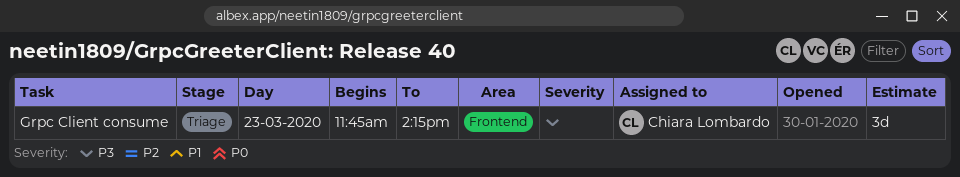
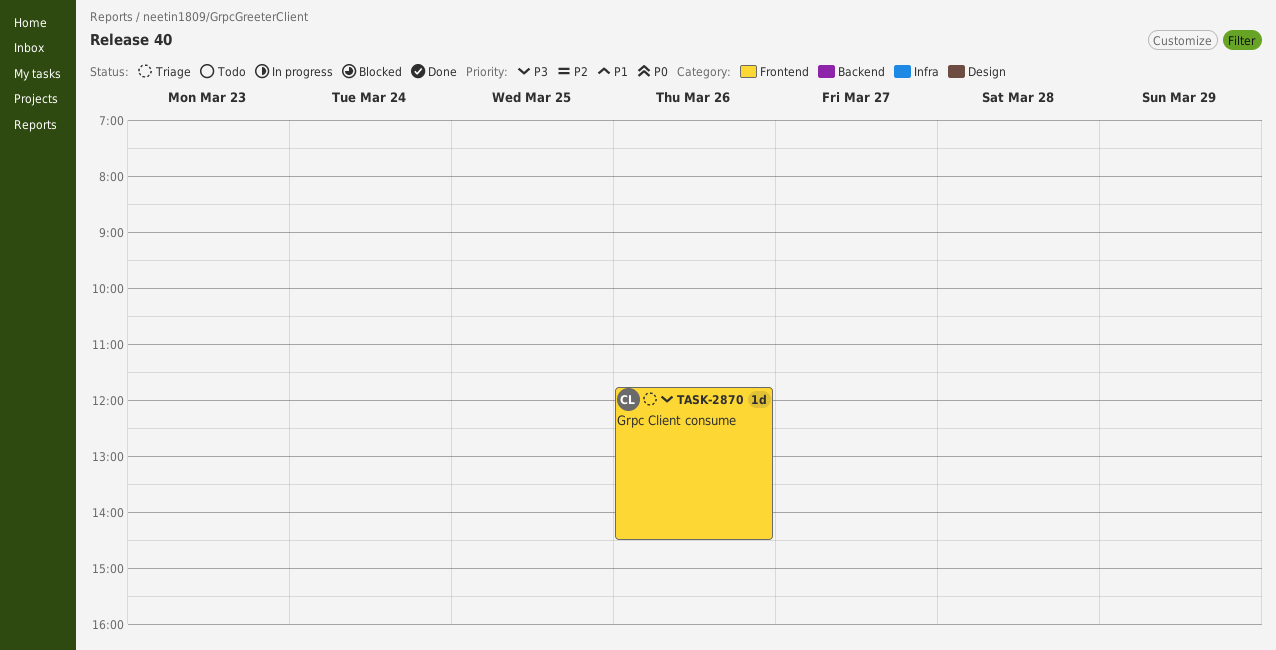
Grpc Client consume, estimate: 3d -> 1d
Grpc Client consume, day: Mar 23 -> Mar 26
Grpc Client consume, ends: 14:15 -> 14:30

